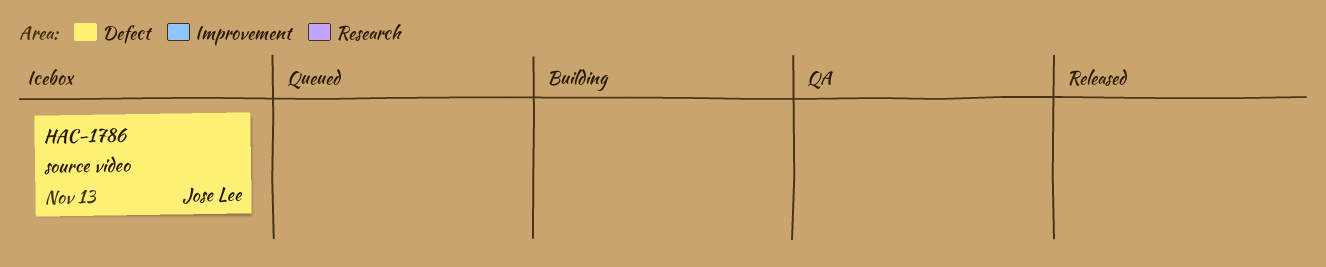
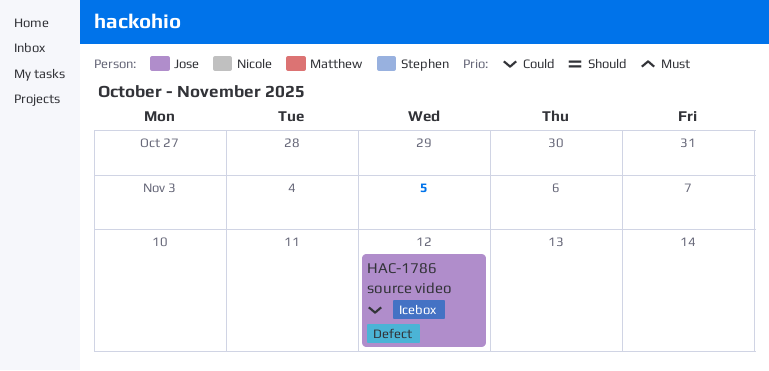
HAC-1786, due: Nov 13 -> Nov 12

